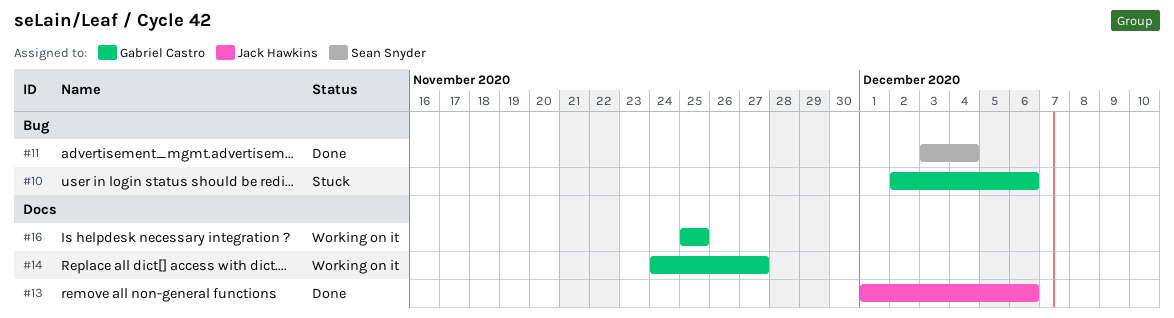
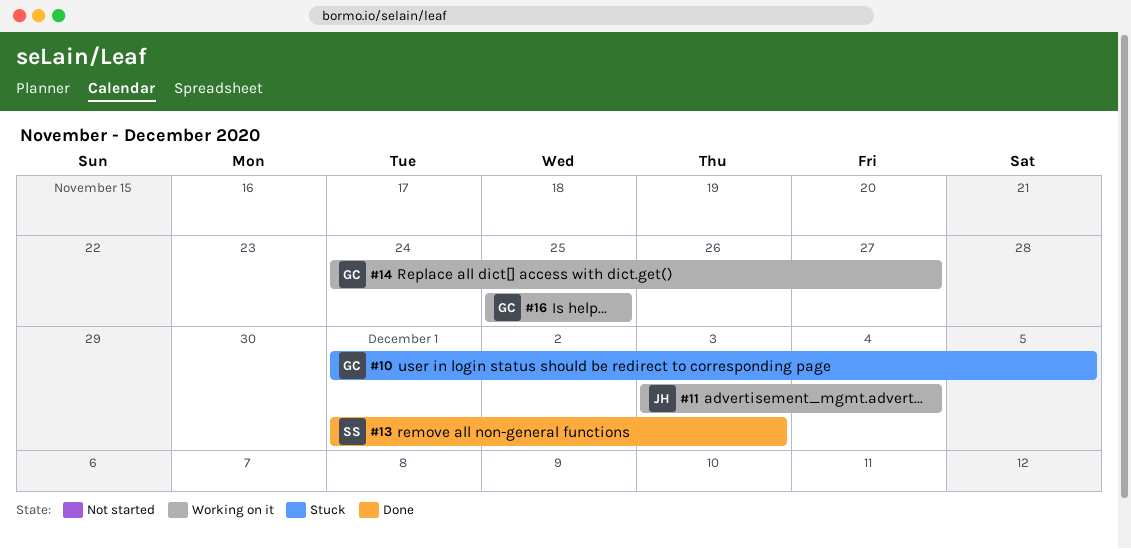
#10, start: Dec 2 -> Dec 1
#10, due: Dec 6 -> Dec 5
#11, status: Done -> Working on it
#11, owner: Sean Snyder -> Jack Hawkins
#13, owner: Jack Hawkins -> Sean Snyder
#13, due: Dec 6 -> Dec 3

